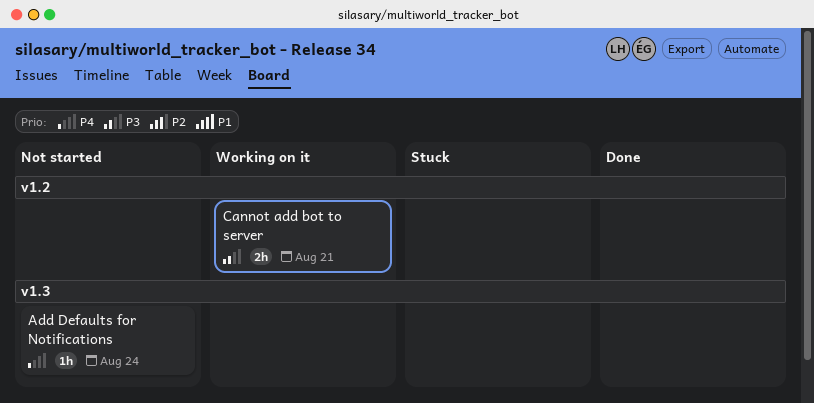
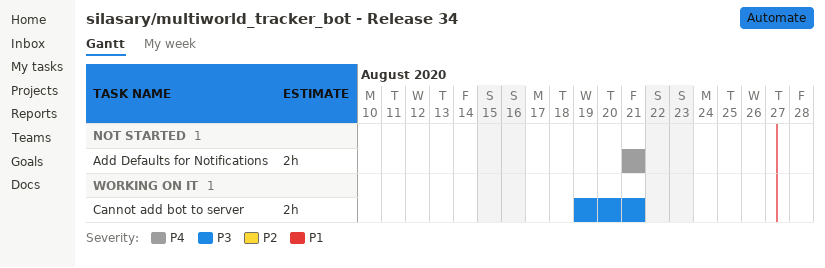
Add Defaults for Notifications, estimate: 1h -> 2h
Add Defaults for Notifications, due: Aug 24 -> Aug 21

